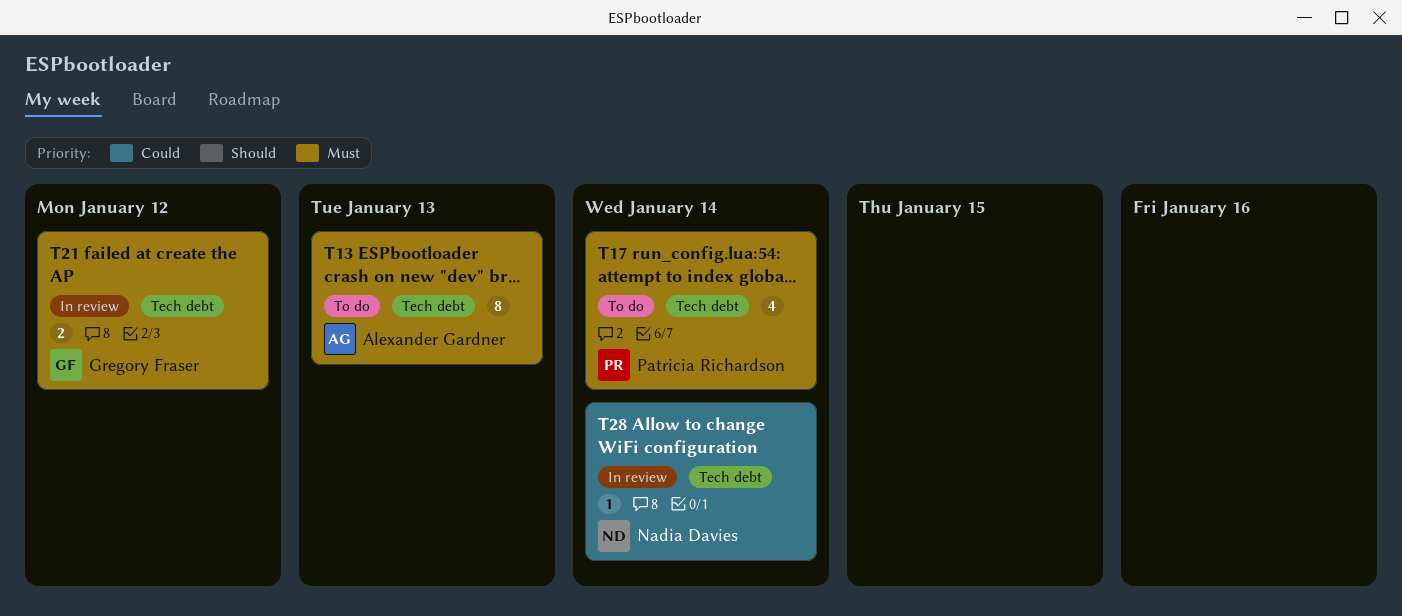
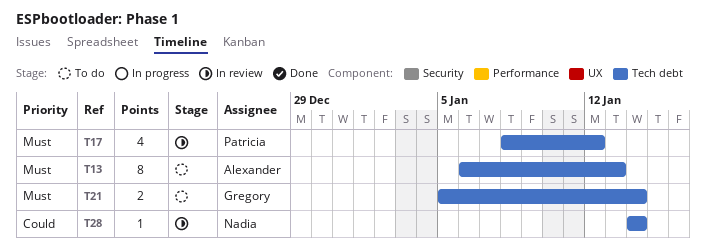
T17, status: To do -> In review
T17, due: Jan 14 -> Jan 12
T21, status: In review -> To do
T21, due: Jan 12 -> Jan 14

